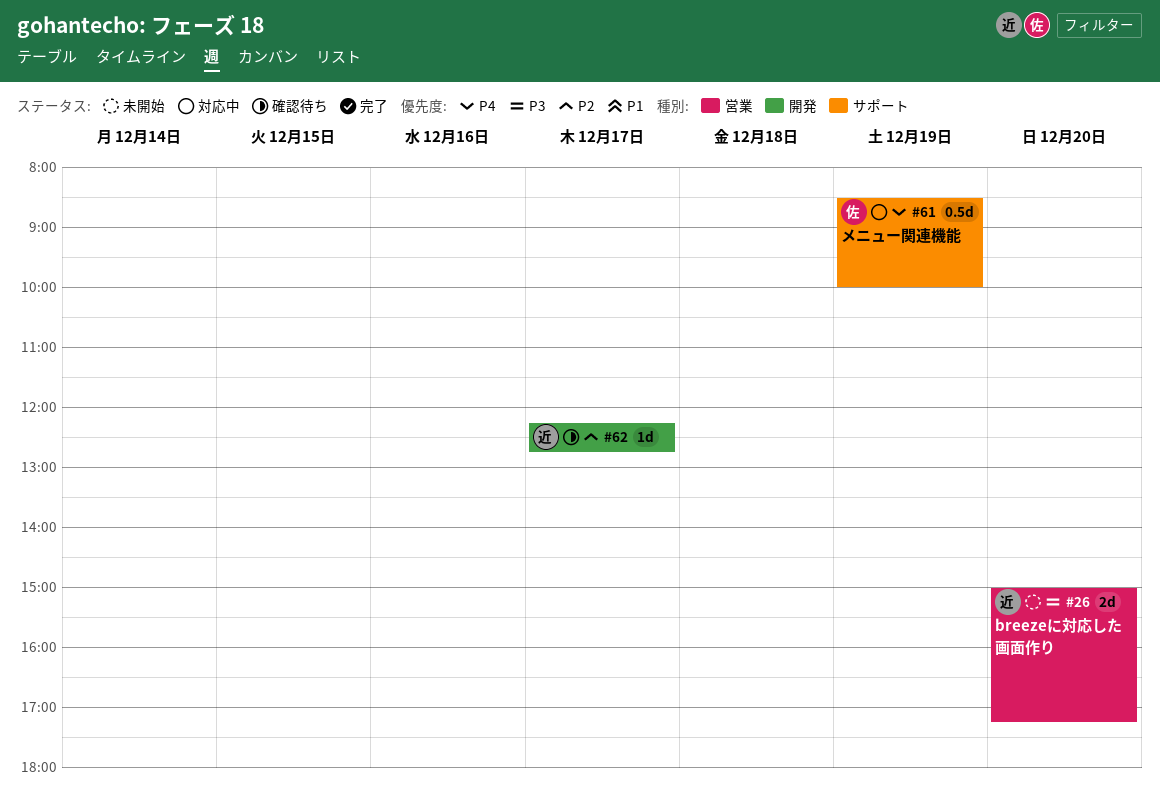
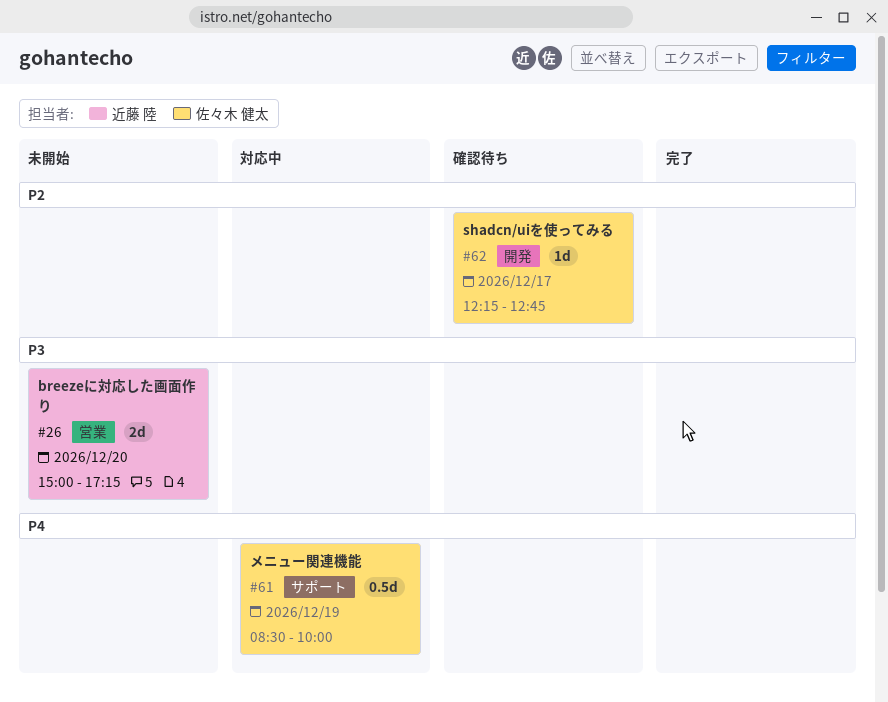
#62, owner: 近藤 陸 -> 佐々木 健太

